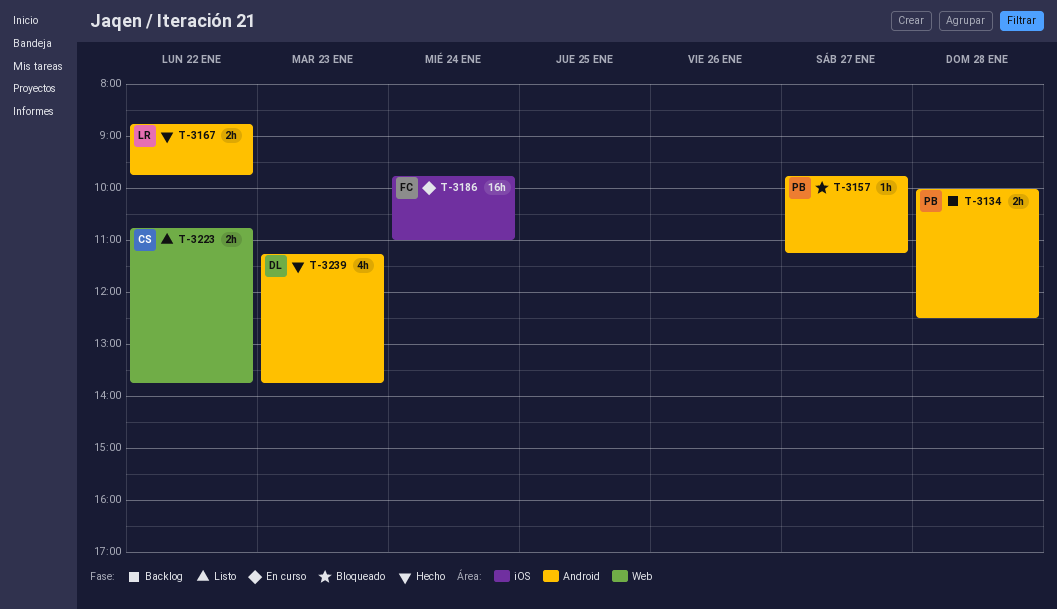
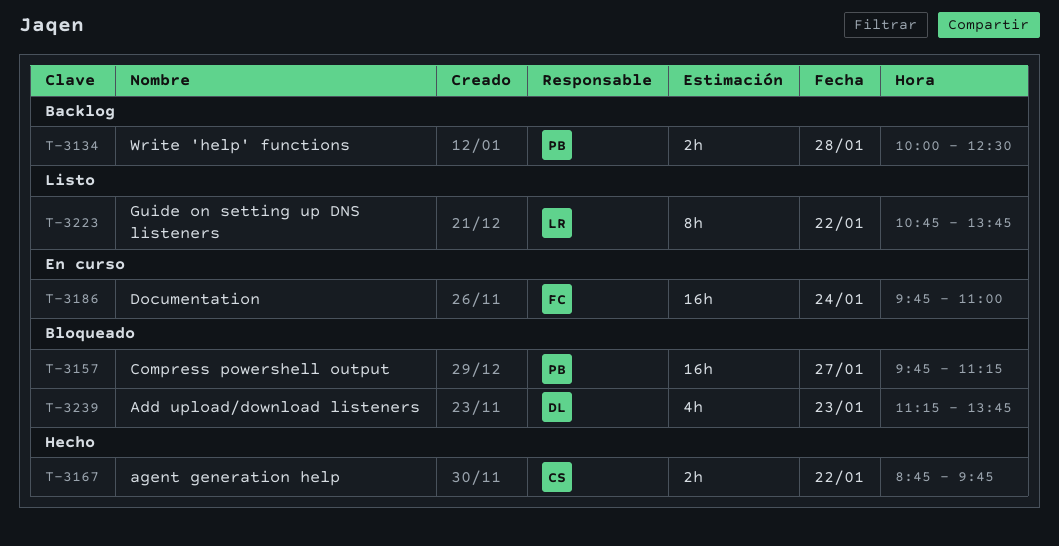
T-3157, estimate: 1h -> 16h
T-3167, owner: LR -> CS
T-3223, owner: CS -> LR
T-3223, estimate: 2h -> 8h
T-3239, status: Hecho -> Bloqueado

